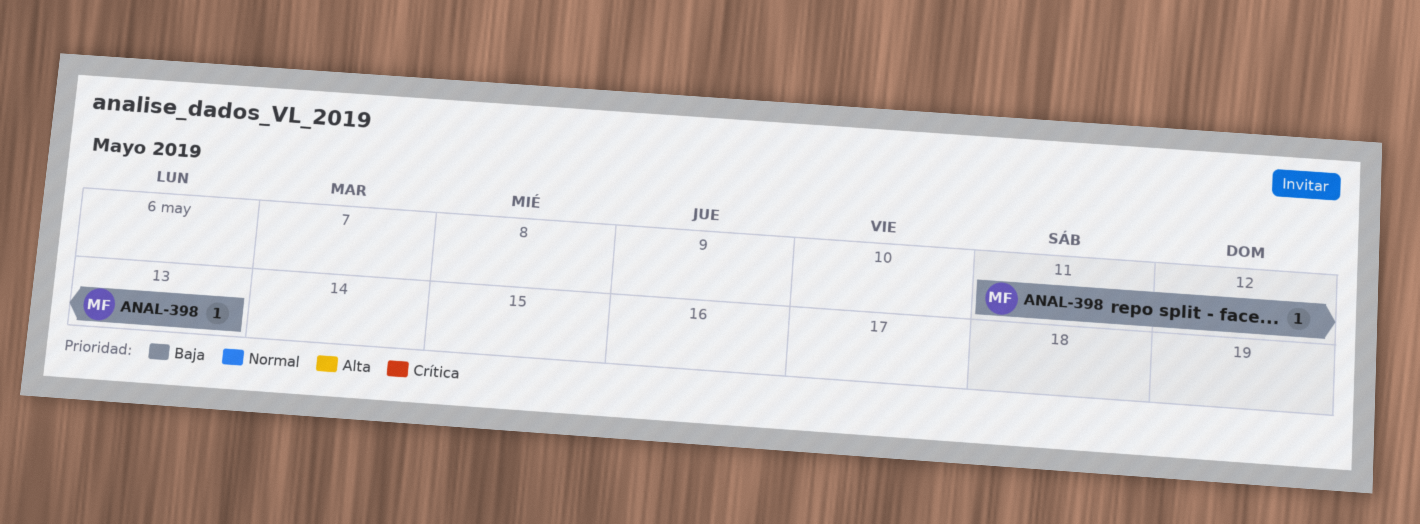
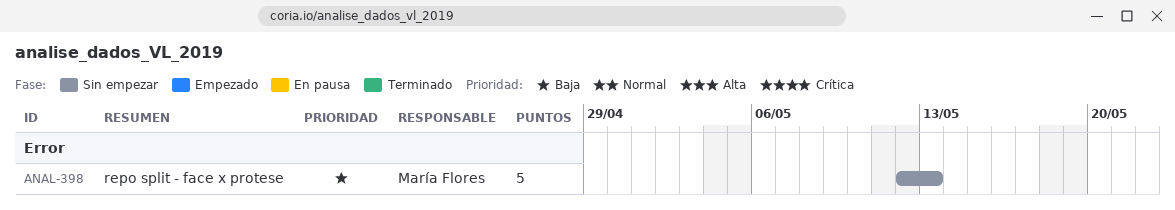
ANAL-398, estimate: 1 -> 5
ANAL-398, start: May 11 -> May 12

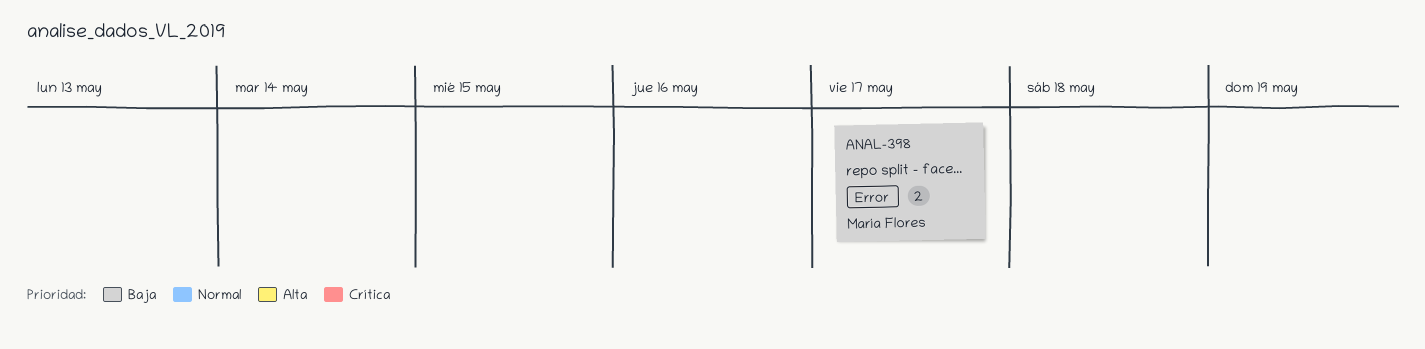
ANAL-398, estimate: 5 -> 2
ANAL-398, due: May 13 -> May 17

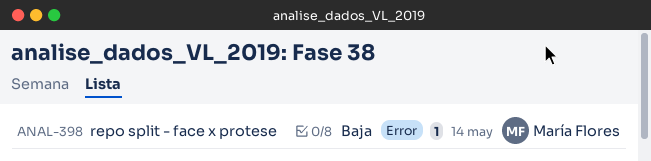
ANAL-398, estimate: 2 -> 1
ANAL-398, due: May 17 -> May 14

